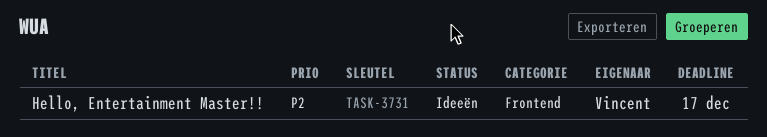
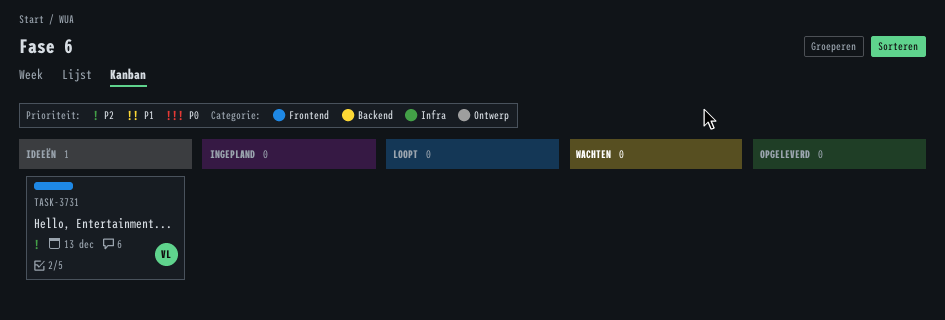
TASK-3731, due: Dec 17 -> Dec 13

